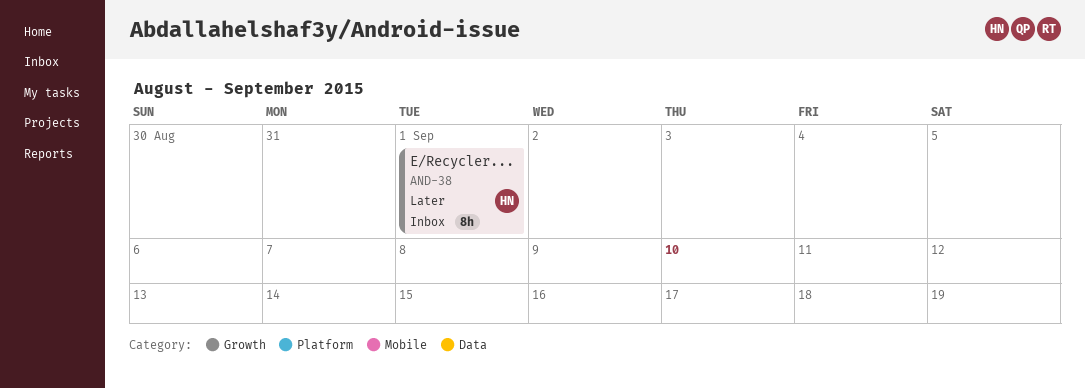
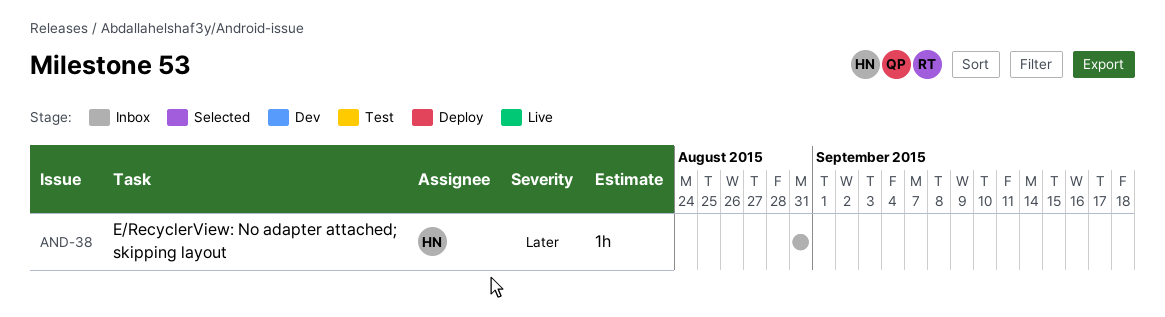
AND-38, estimate: 8h -> 1h
AND-38, due: Sep 1 -> Aug 31

